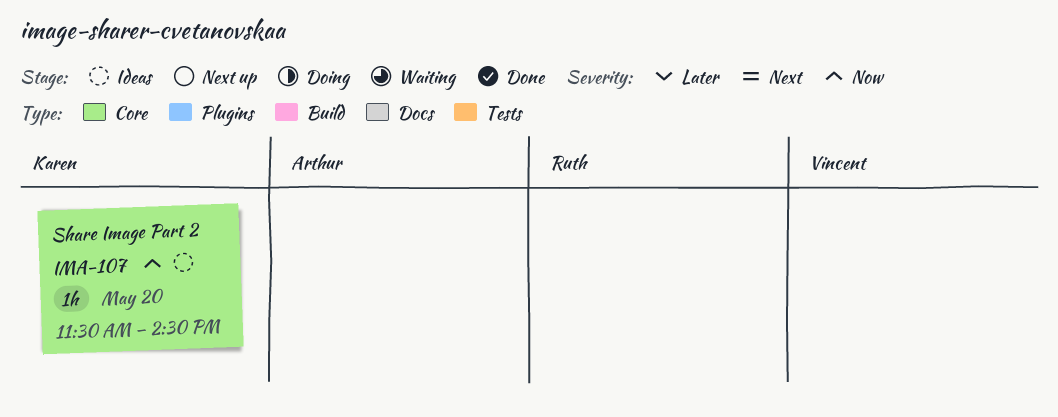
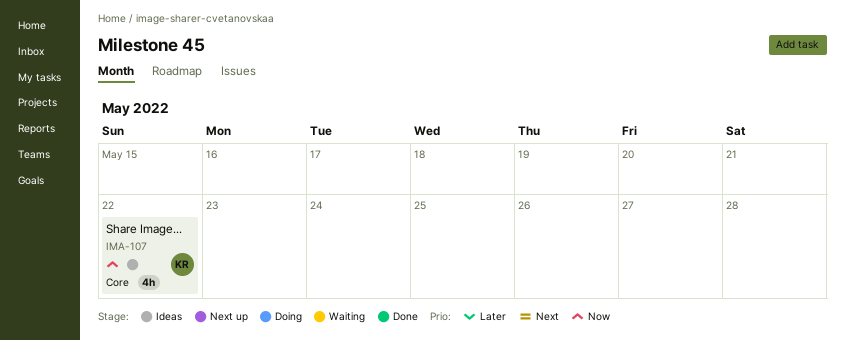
IMA-107, estimate: 1h -> 4h
IMA-107, day: May 20 -> May 22

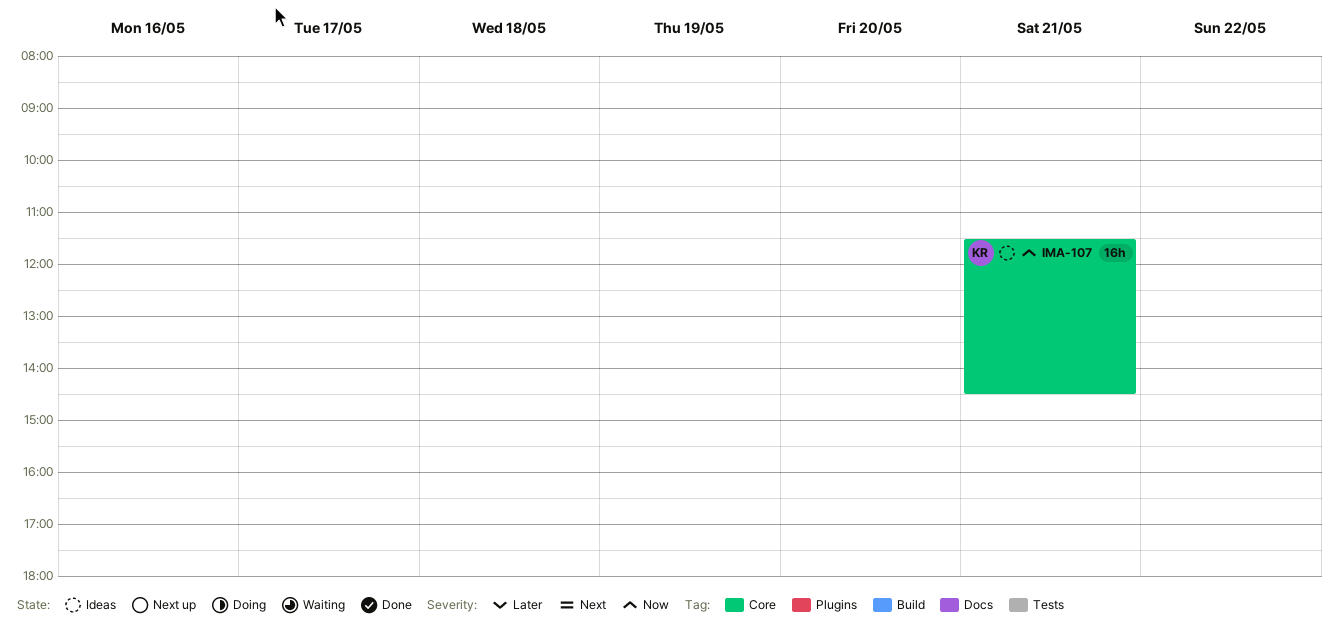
IMA-107, estimate: 4h -> 16h
IMA-107, day: May 22 -> May 21

